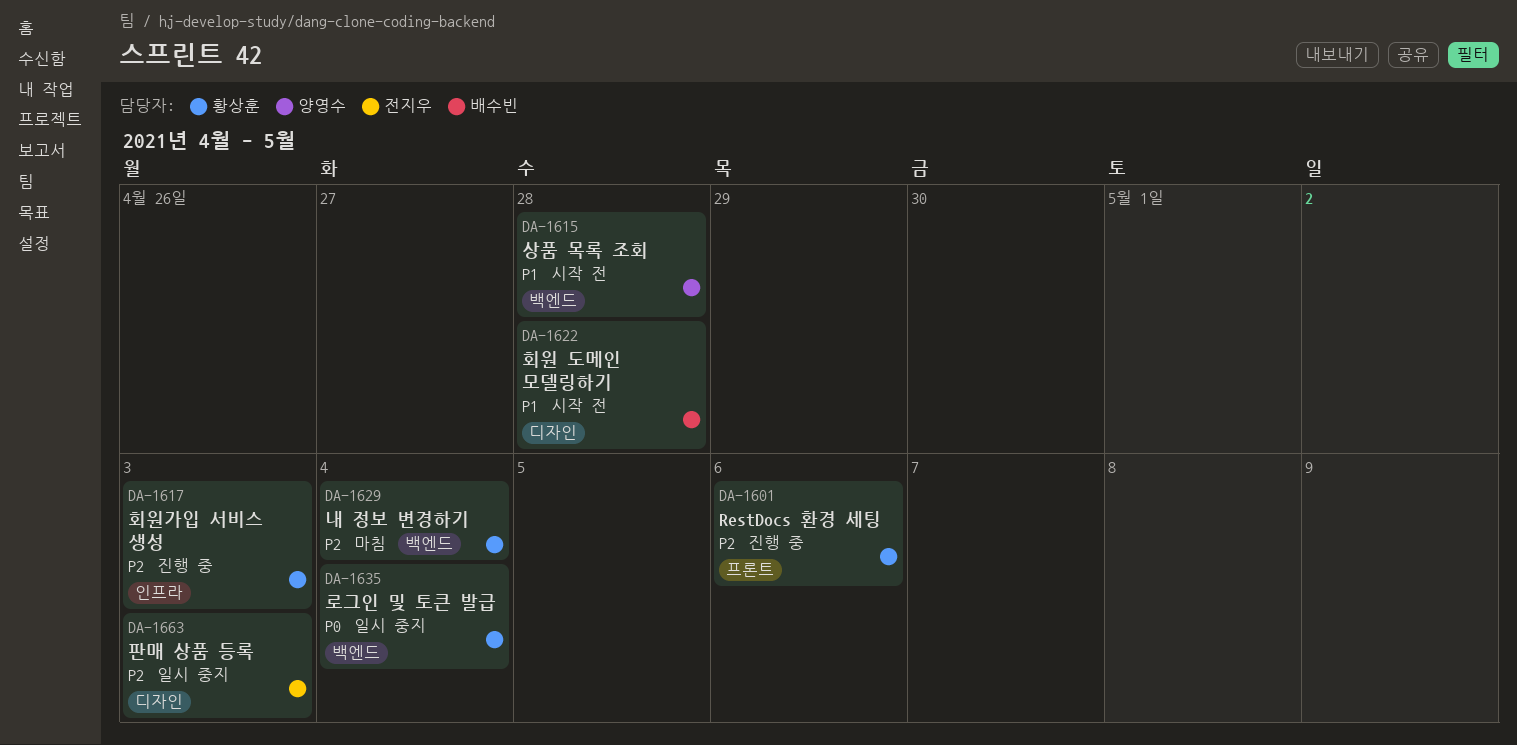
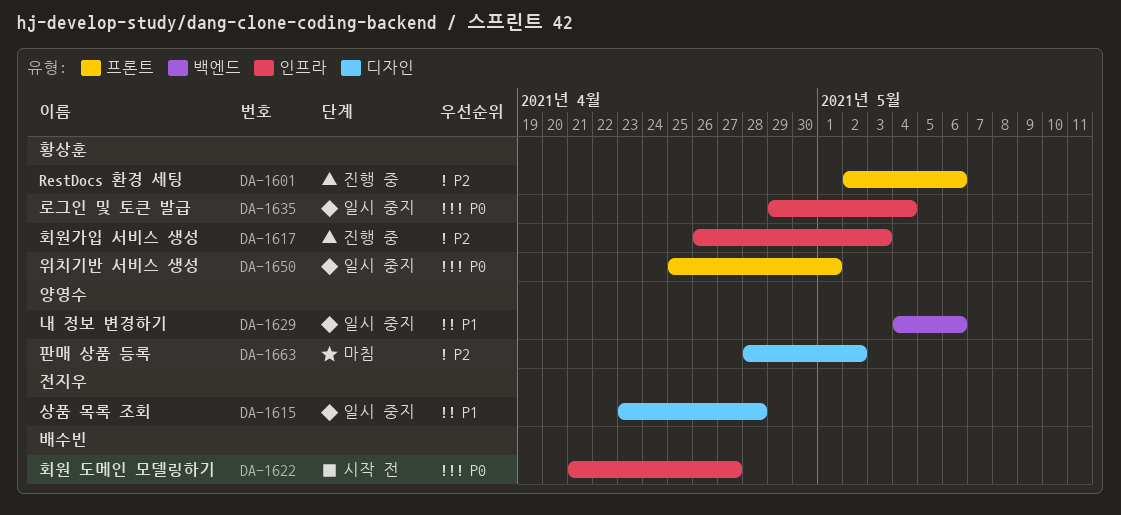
DA-1615, status: 시작 전 -> 일시 중지
DA-1615, owner: 양영수 -> 전지우
DA-1615, label: 백엔드 -> 디자인
DA-1622, priority: P1 -> P0
DA-1622, label: 디자인 -> 인프라
DA-1622, due: Apr 28 -> Apr 27
DA-1629, status: 마침 -> 일시 중지
DA-1629, owner: 황상훈 -> 양영수
DA-1629, priority: P2 -> P1
DA-1629, due: May 4 -> May 6
DA-1635, label: 백엔드 -> 인프라
DA-1650: none -> present
DA-1663, status: 일시 중지 -> 마침
DA-1663, owner: 전지우 -> 양영수
DA-1663, due: May 3 -> May 2

